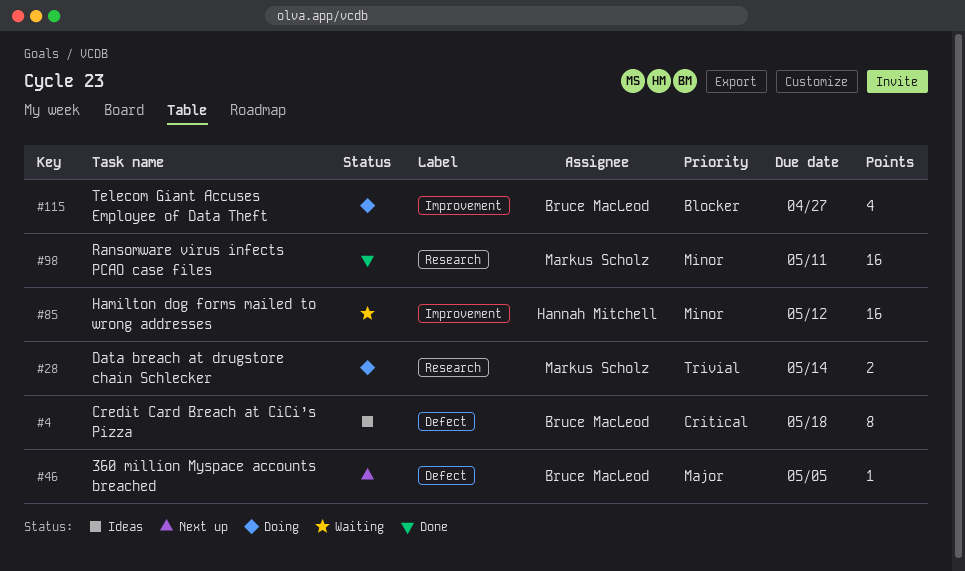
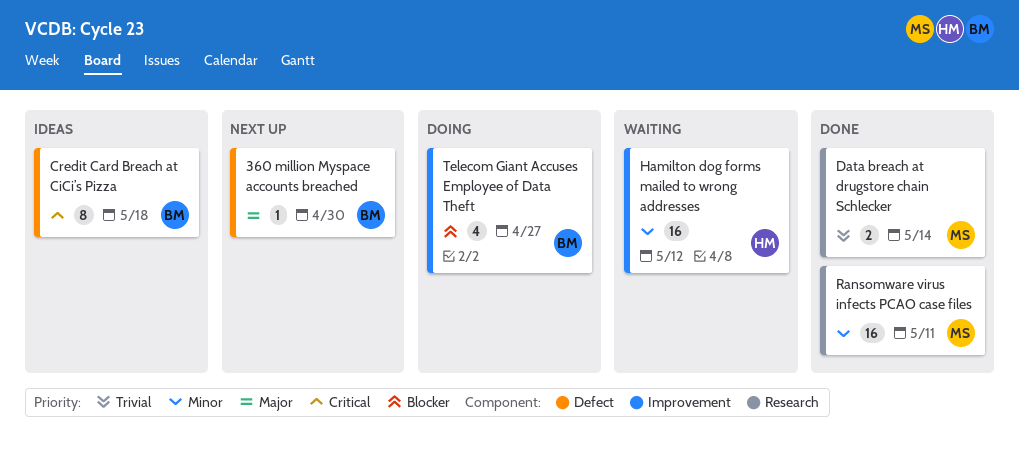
360 million Myspace accounts breached, due: May 5 -> Apr 30
Data breach at drugstore chain Schlecker, status: Doing -> Done

